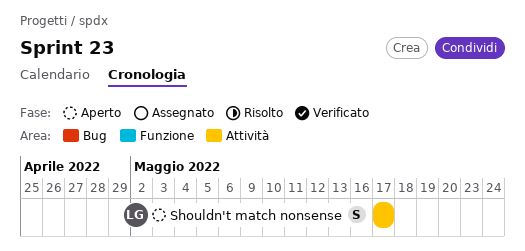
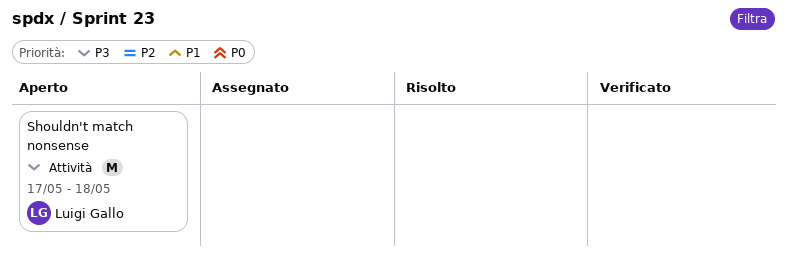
Shouldn't match nonsense, estimate: S -> M
Shouldn't match nonsense, due: May 17 -> May 18

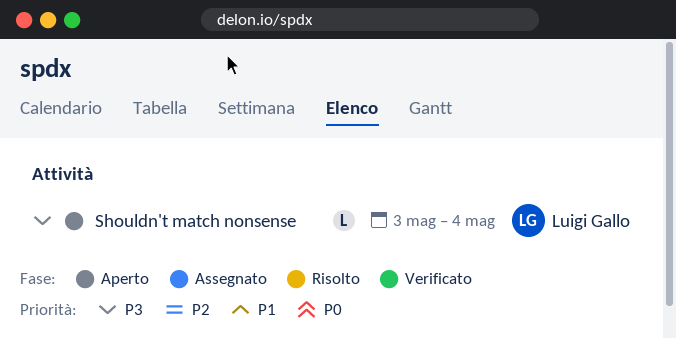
Shouldn't match nonsense, estimate: M -> L
Shouldn't match nonsense, start: May 17 -> May 3
Shouldn't match nonsense, due: May 18 -> May 4

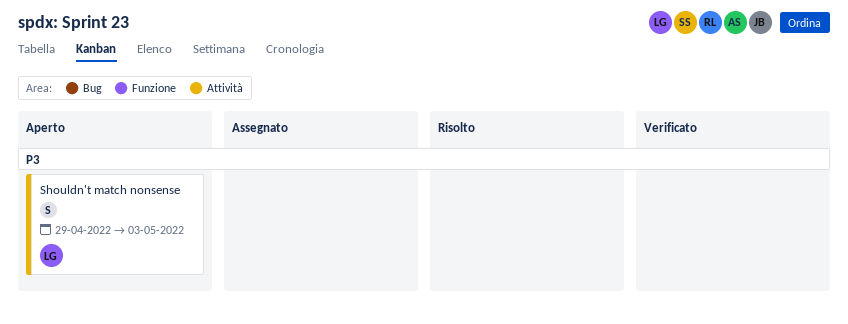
Shouldn't match nonsense, estimate: L -> S
Shouldn't match nonsense, start: May 3 -> Apr 29
Shouldn't match nonsense, due: May 4 -> May 3

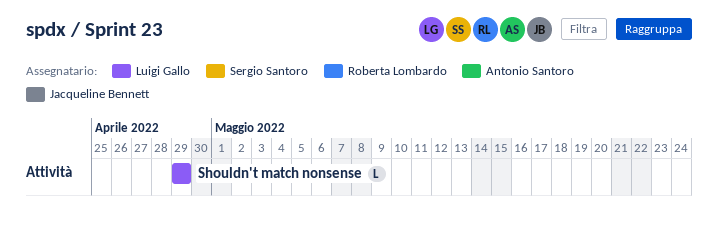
Shouldn't match nonsense, estimate: S -> L
Shouldn't match nonsense, due: May 3 -> Apr 29

